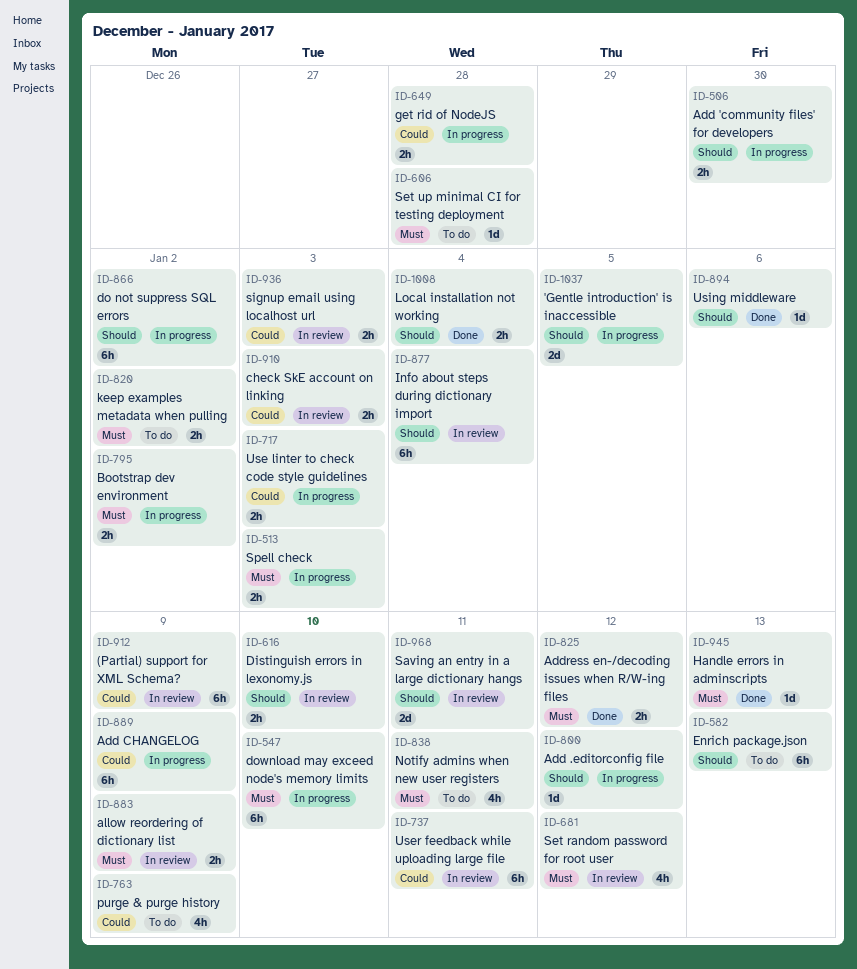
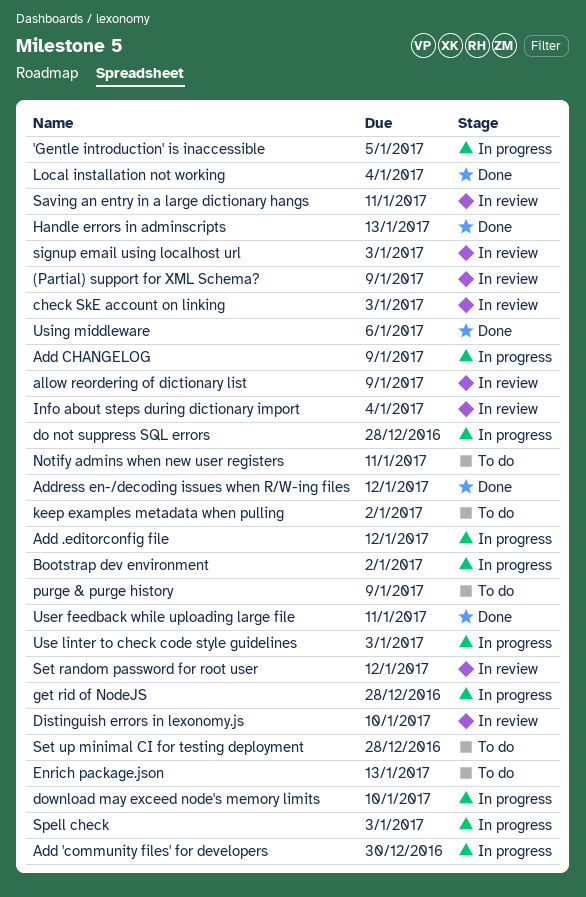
do not suppress SQL errors, due: Jan 2 -> Dec 28
User feedback while uploading large file, status: In review -> Done

